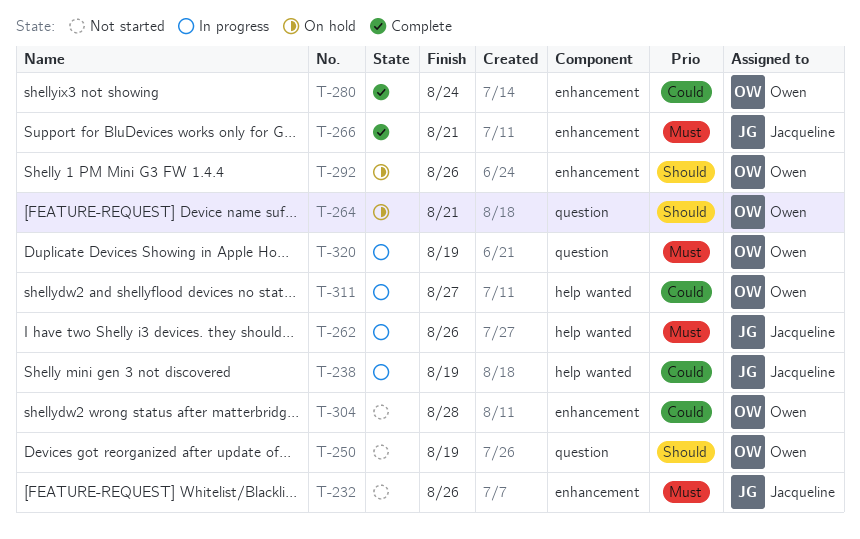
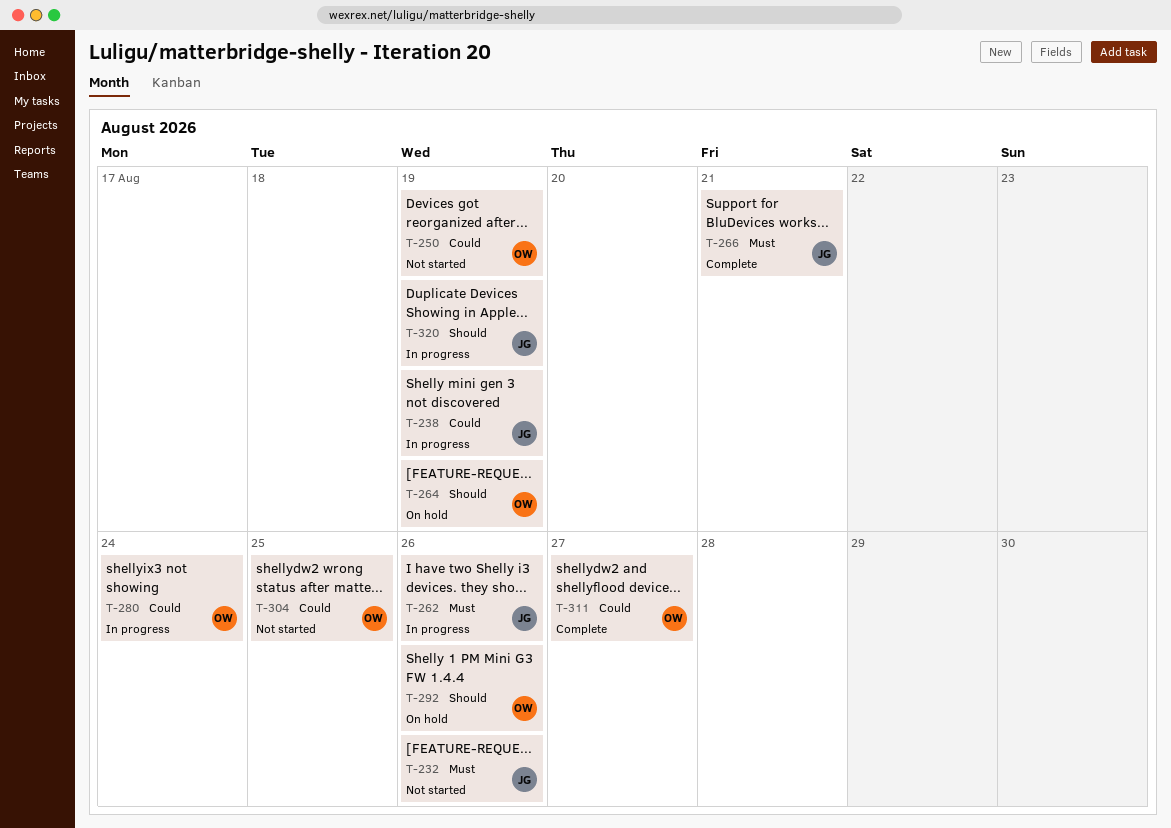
T-250, priority: Should -> Could
T-264, due: Aug 21 -> Aug 19
T-280, status: Complete -> In progress
T-304, due: Aug 28 -> Aug 25
T-311, status: In progress -> Complete
T-320, owner: Owen -> Jacqueline
T-320, priority: Must -> Should

